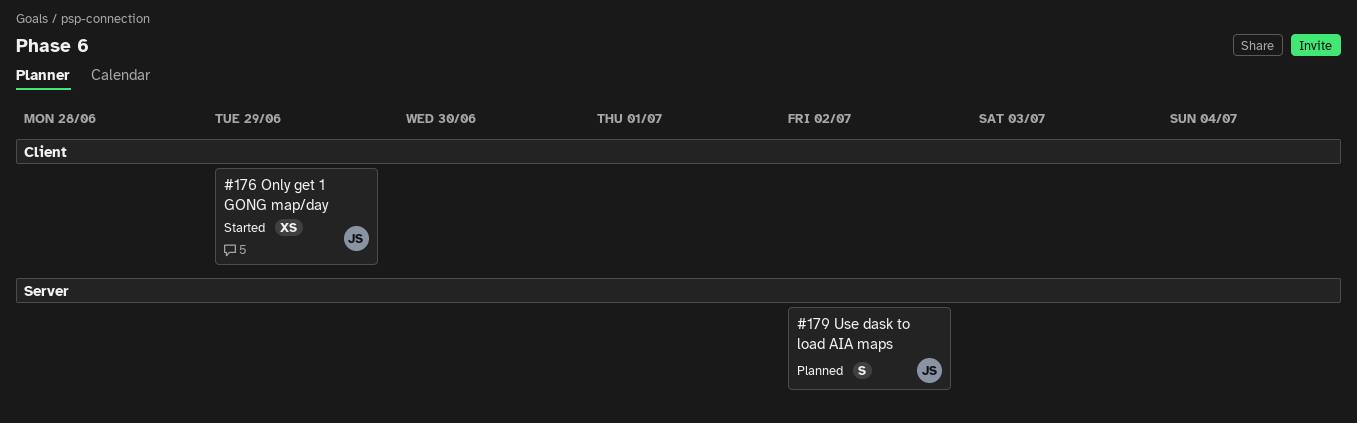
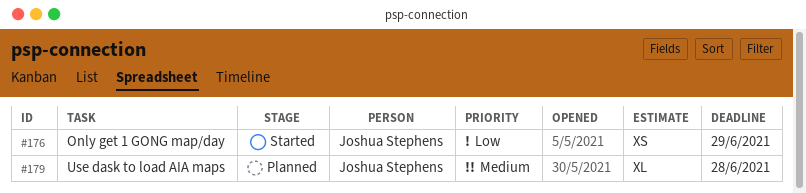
#179, estimate: S -> XL
#179, due: Jul 2 -> Jun 28

